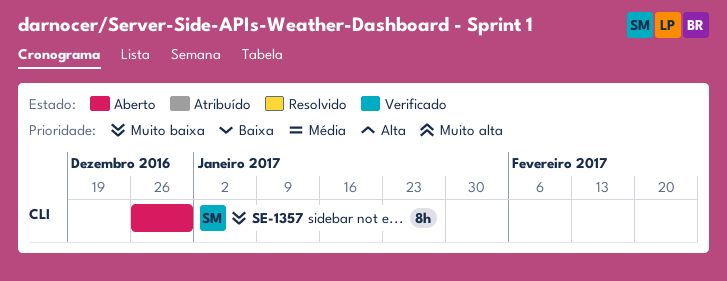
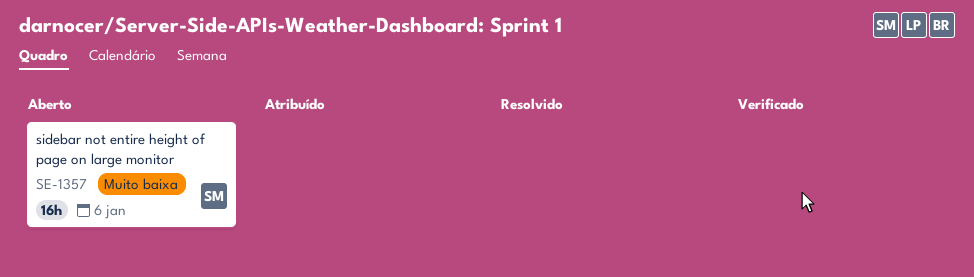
SE-1357, estimate: 8h -> 16h
SE-1357, due: Dec 30 -> Jan 6

